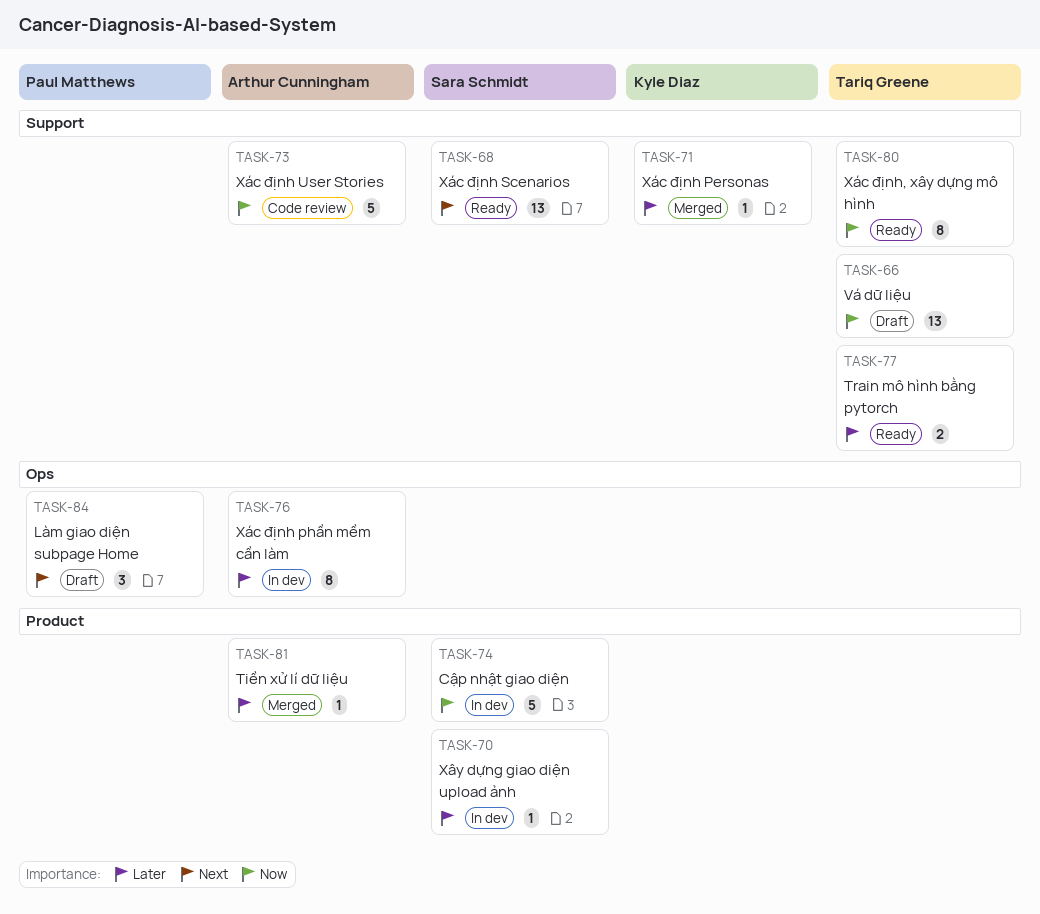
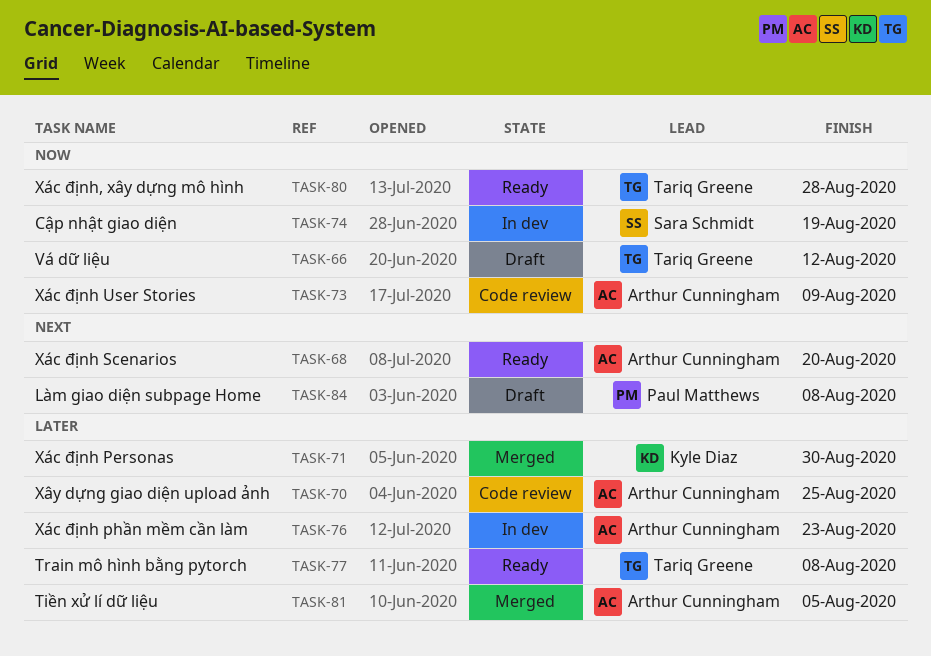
TASK-68, owner: Sara Schmidt -> Arthur Cunningham
TASK-70, status: In dev -> Code review
TASK-70, owner: Sara Schmidt -> Arthur Cunningham

